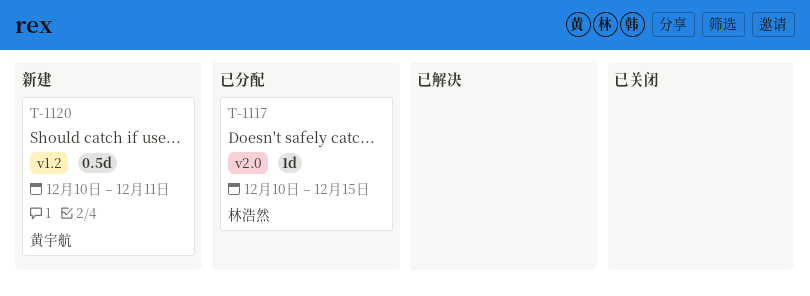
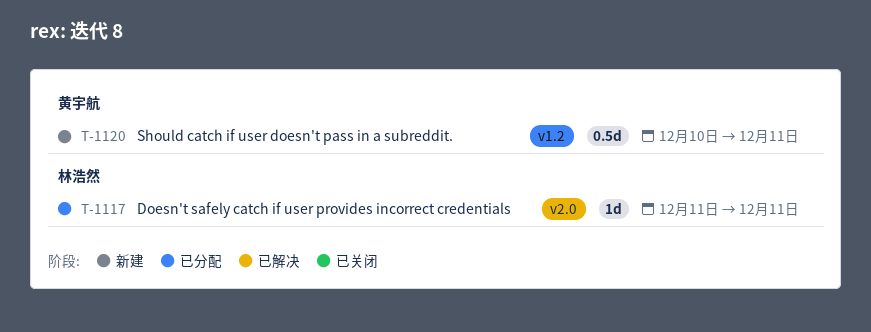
T-1117, start: Dec 10 -> Dec 11
T-1117, due: Dec 15 -> Dec 11

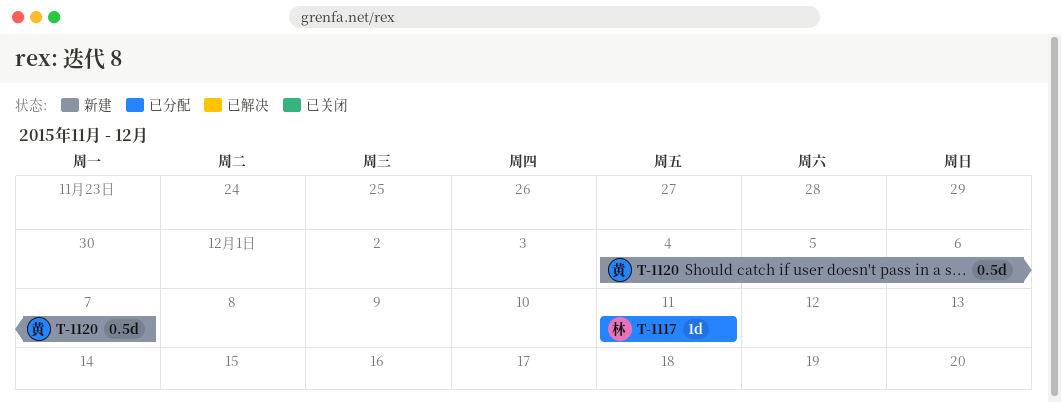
T-1120, start: Dec 10 -> Dec 4
T-1120, due: Dec 11 -> Dec 7

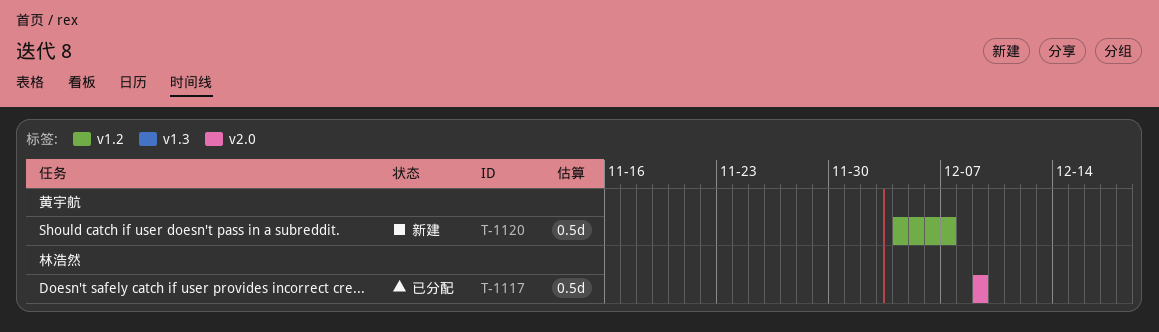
T-1117, estimate: 1d -> 0.5d
T-1117, start: Dec 11 -> Dec 9
T-1117, due: Dec 11 -> Dec 9

